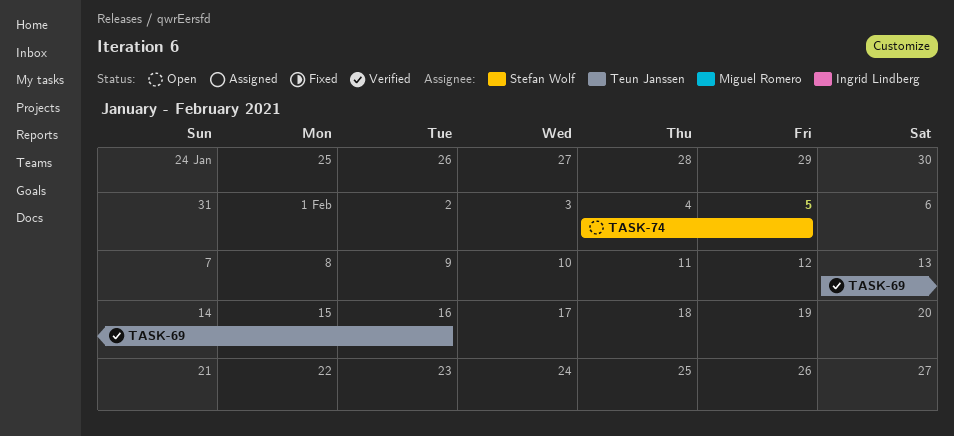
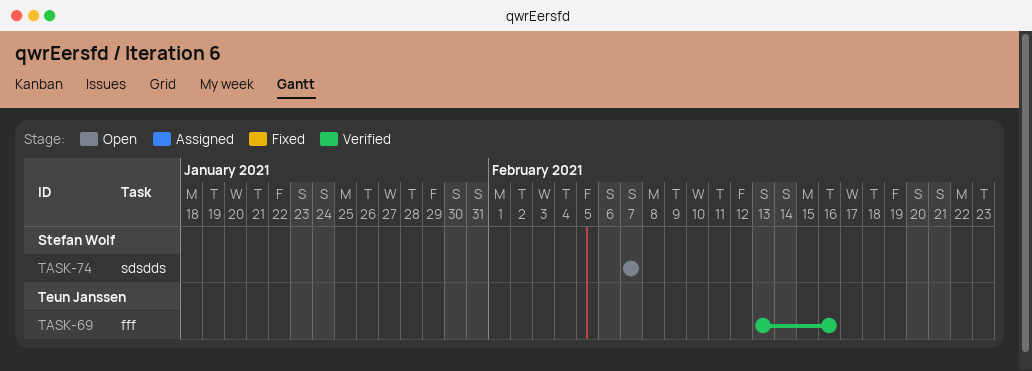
TASK-74, start: Feb 4 -> Feb 7
TASK-74, due: Feb 5 -> Feb 7

